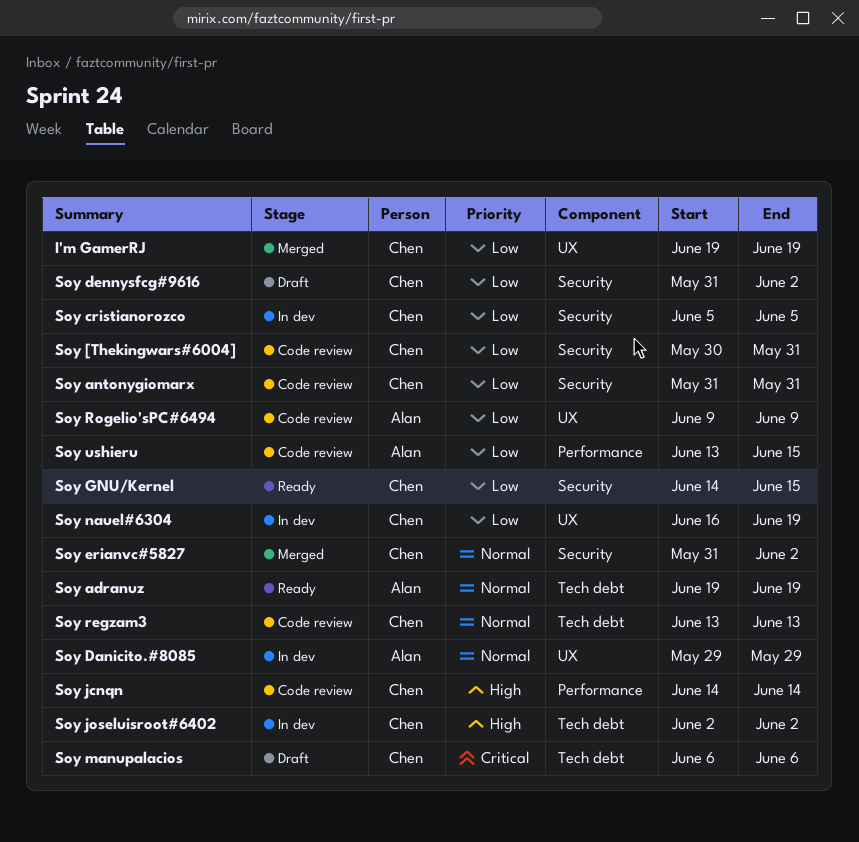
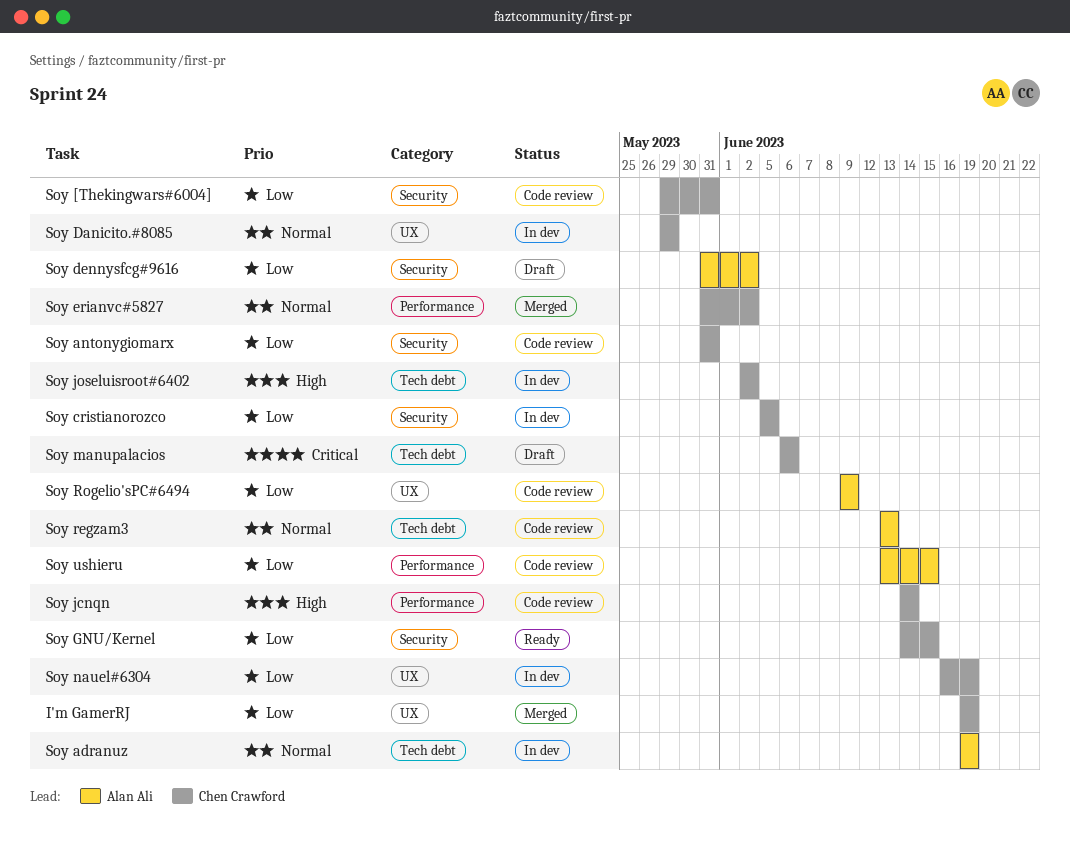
Soy [Thekingwars#6004], start: May 30 -> May 29
Soy adranuz, status: Ready -> In dev
Soy Danicito.#8085, owner: Alan Ali -> Chen Crawford
Soy dennysfcg#9616, owner: Chen Crawford -> Alan Ali
Soy erianvc#5827, label: Security -> Performance
Soy regzam3, owner: Chen Crawford -> Alan Ali

